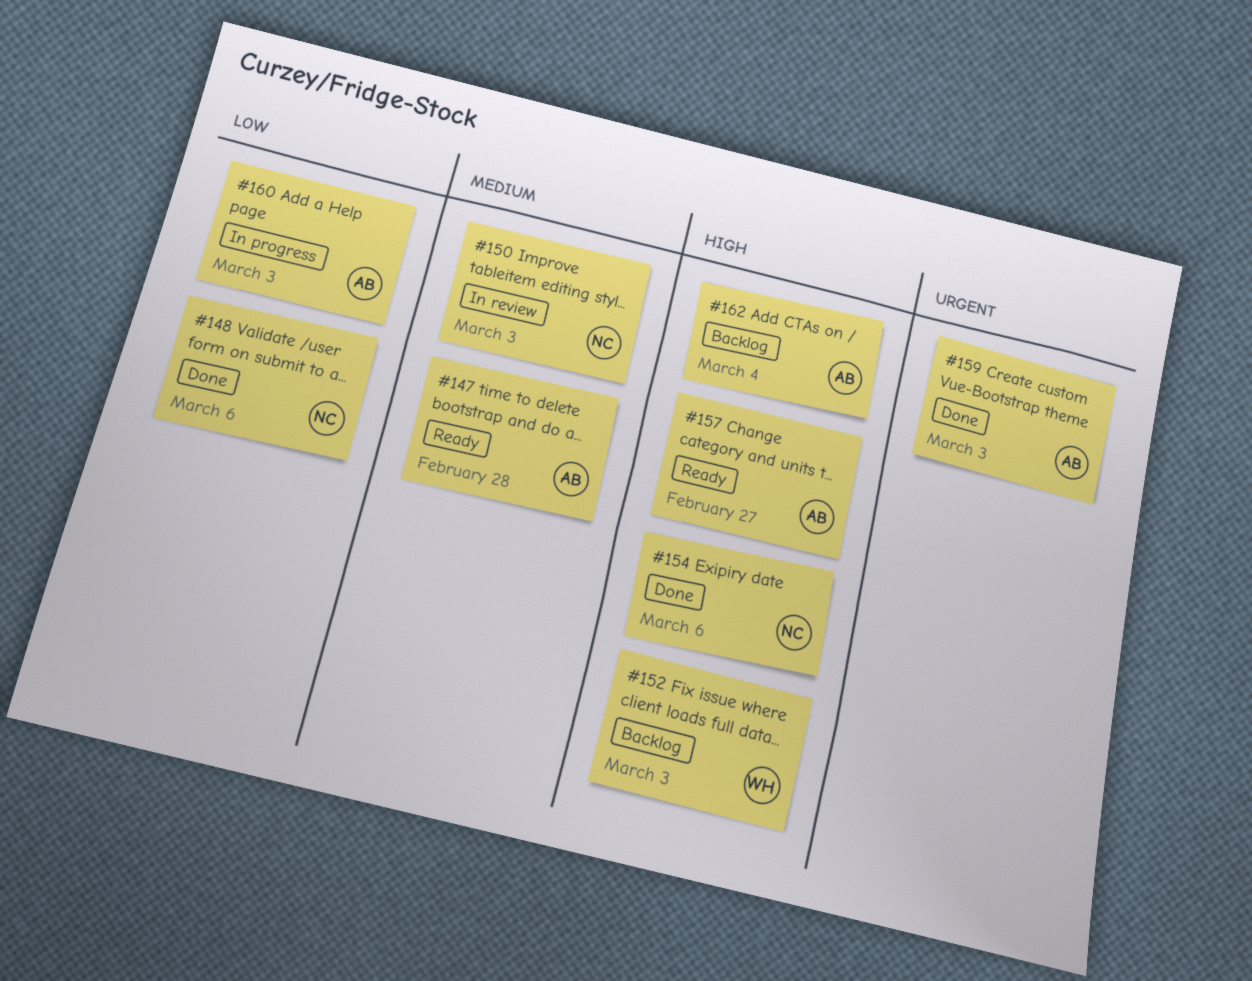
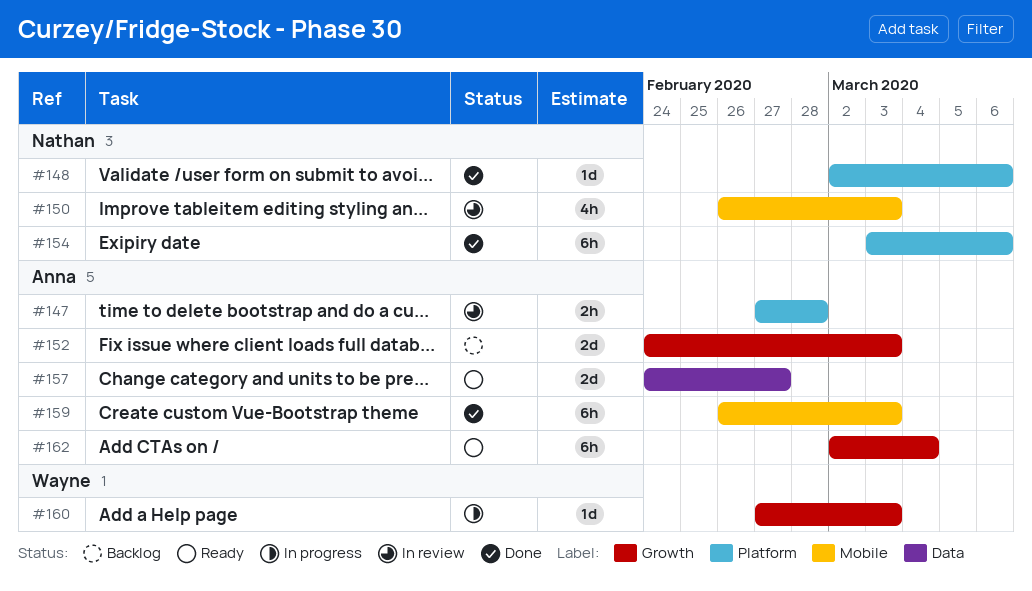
#147, status: Ready -> In review
#152, owner: Wayne -> Anna
#160, owner: Anna -> Wayne
#162, status: Backlog -> Ready

